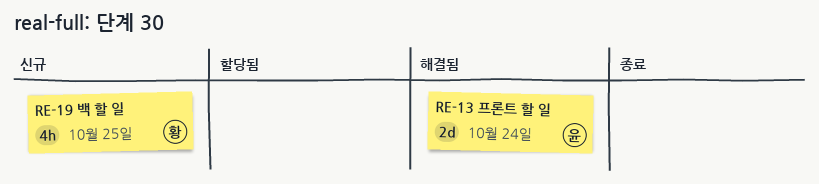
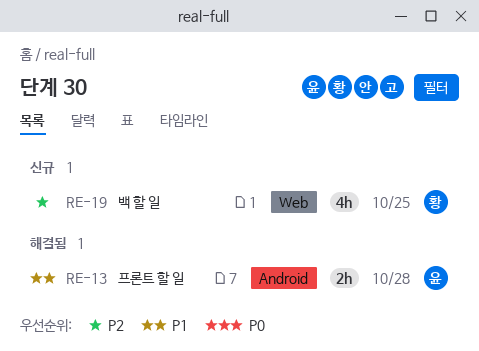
RE-13, estimate: 2d -> 2h
RE-13, due: Oct 24 -> Oct 28

